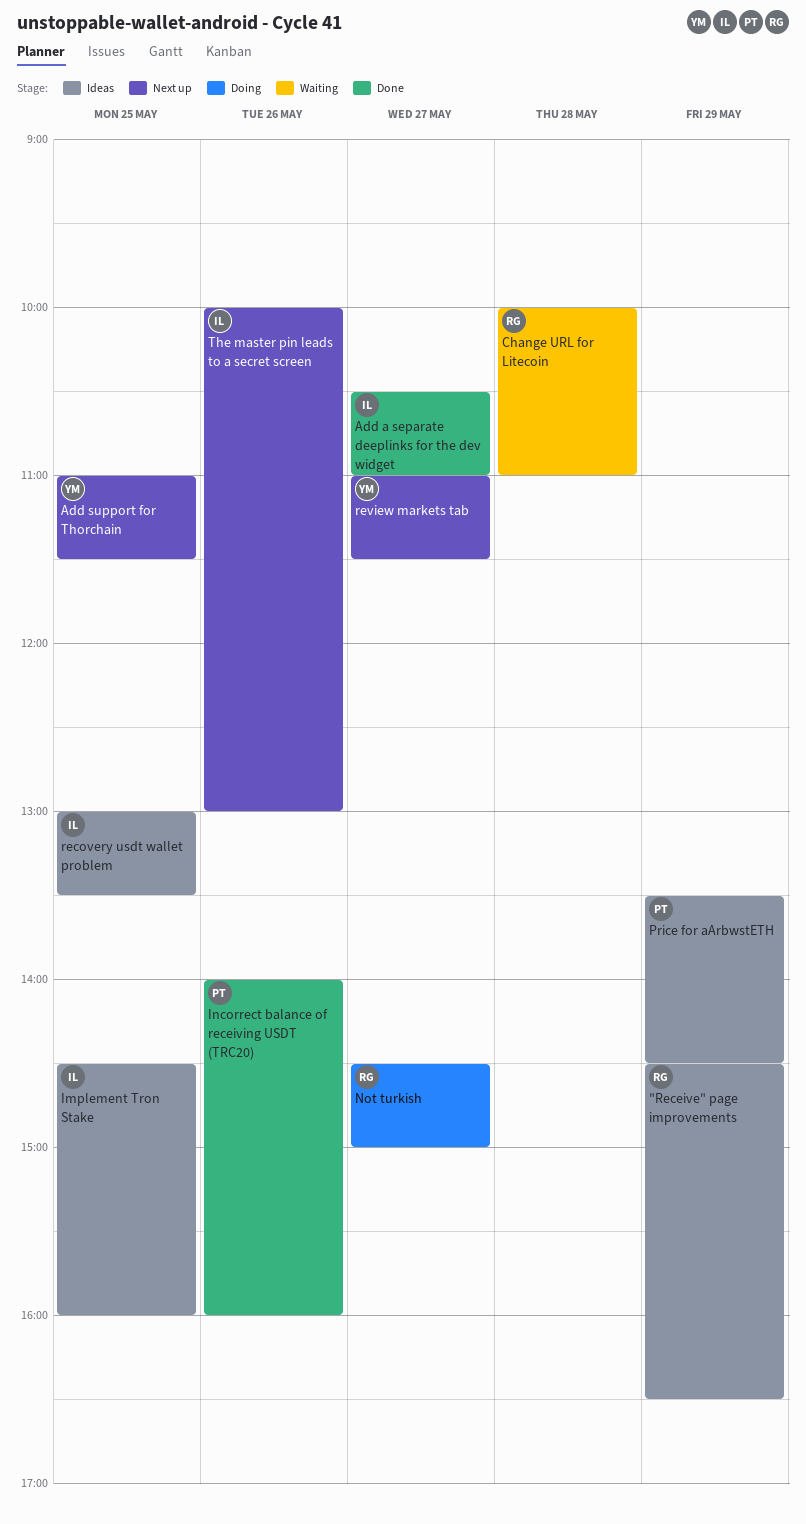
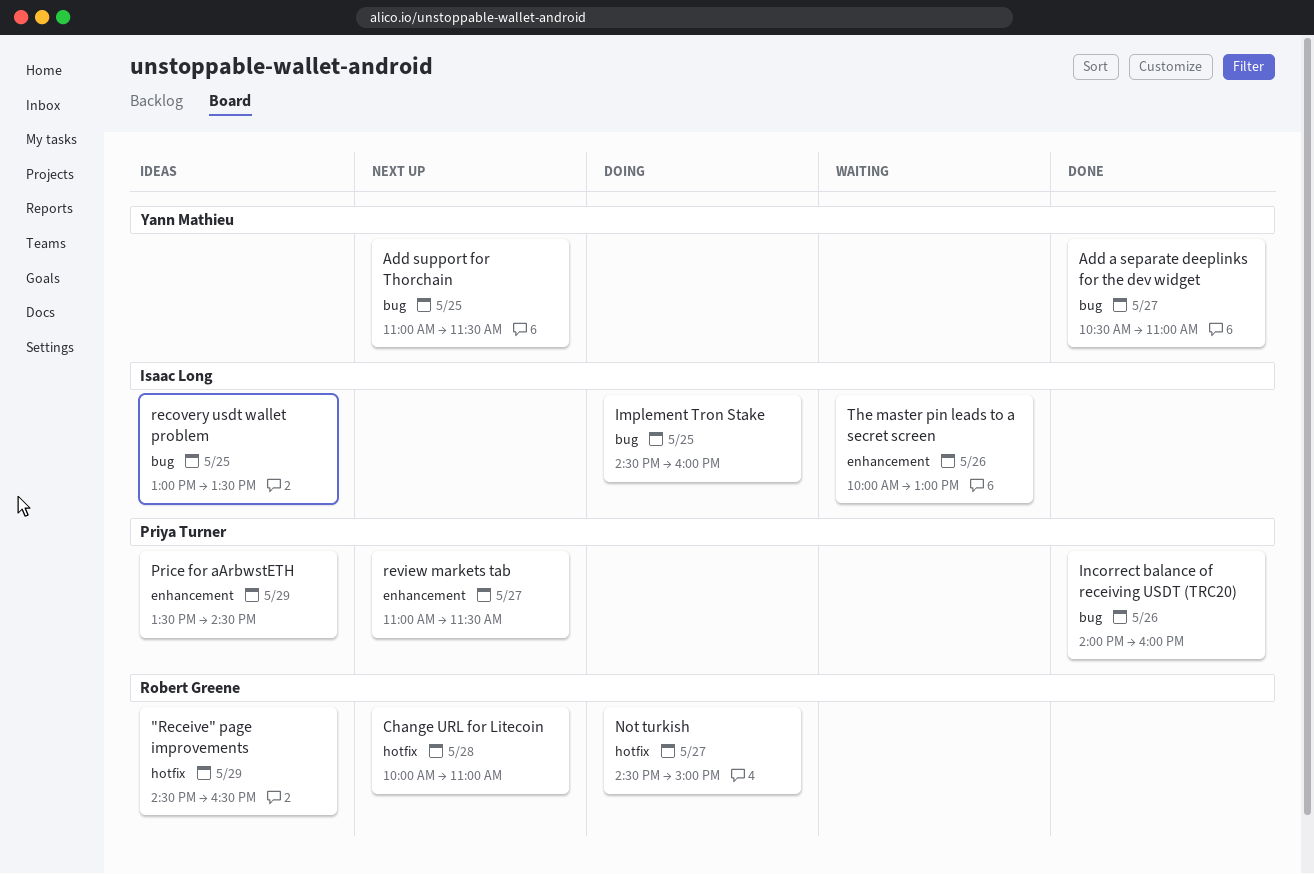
Add a separate deeplinks for the dev widget, owner: Isaac Long -> Yann Mathieu
Change URL for Litecoin, status: Waiting -> Next up
Implement Tron Stake, status: Ideas -> Doing
review markets tab, owner: Yann Mathieu -> Priya Turner
The master pin leads to a secret screen, status: Next up -> Waiting

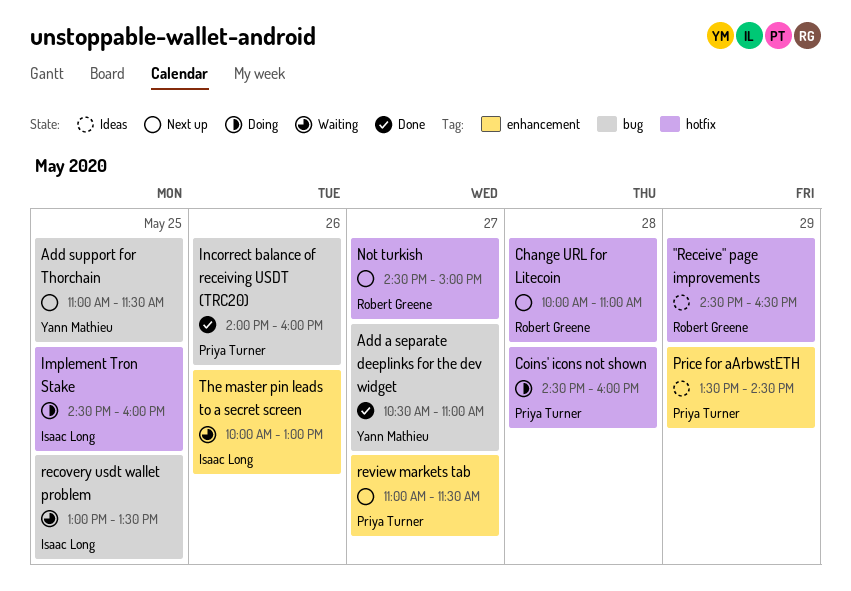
Coins' icons not shown: none -> present
Implement Tron Stake, label: bug -> hotfix
Not turkish, status: Doing -> Next up
recovery usdt wallet problem, status: Ideas -> Waiting

